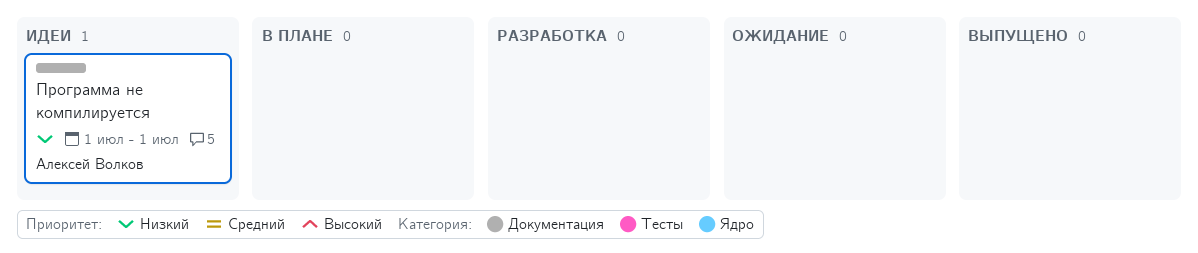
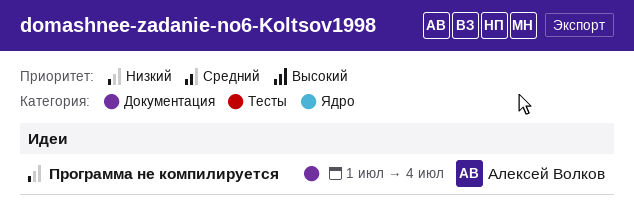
Программа не компилируется, due: Jul 1 -> Jul 4

